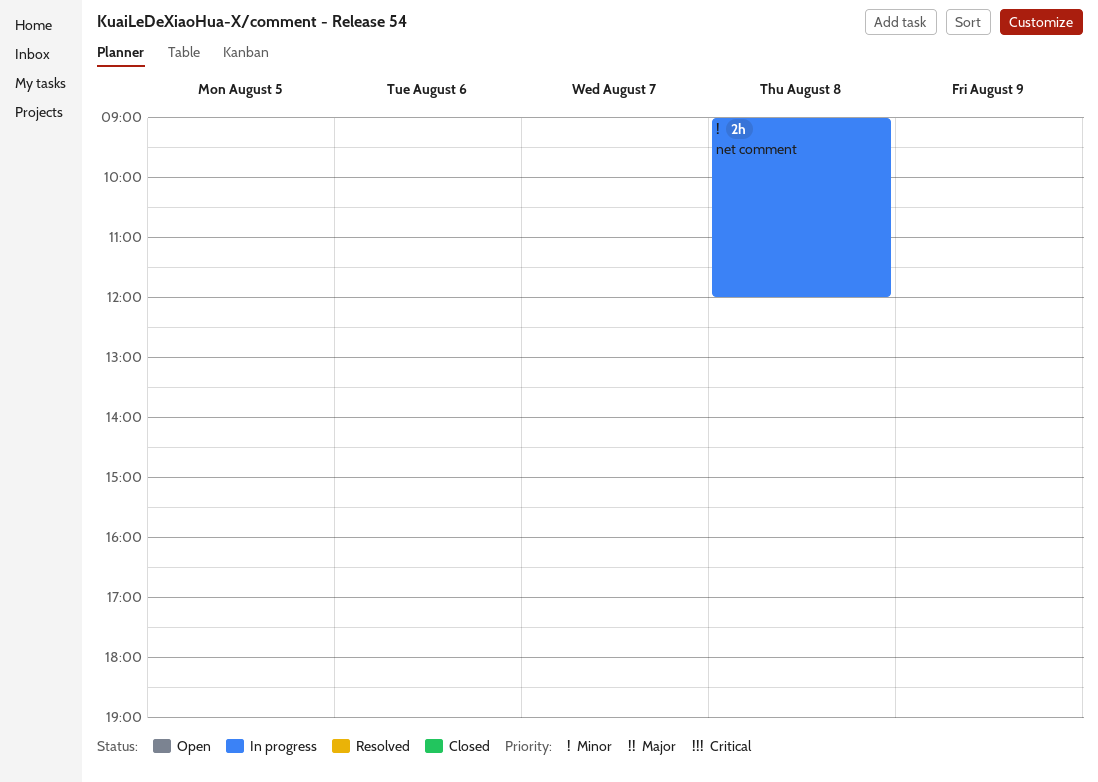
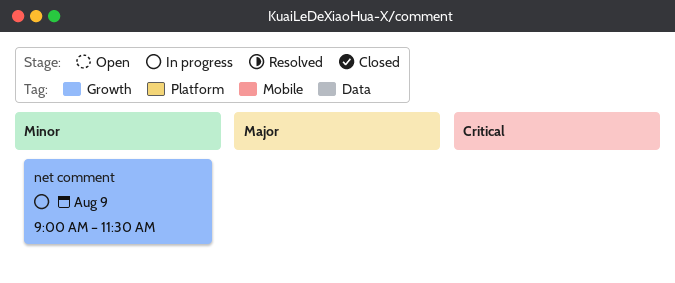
net comment, day: Aug 8 -> Aug 9
net comment, ends: 12:00 -> 11:30

